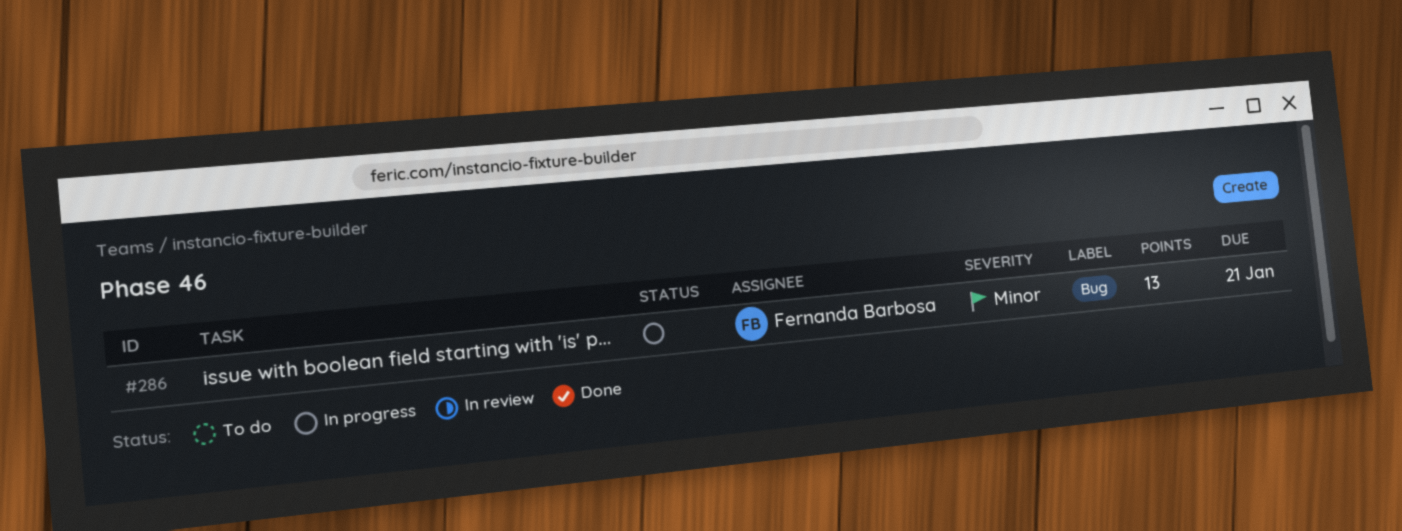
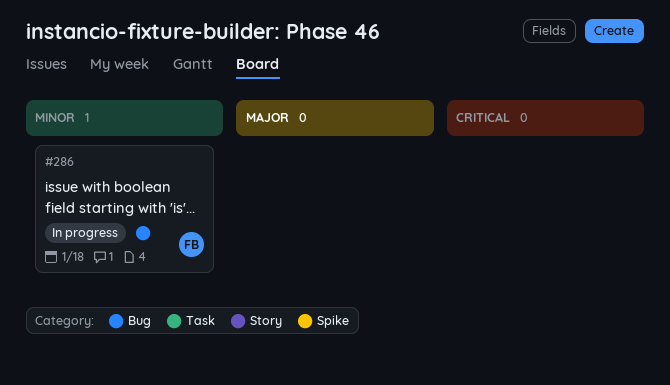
#286, due: Jan 21 -> Jan 18

